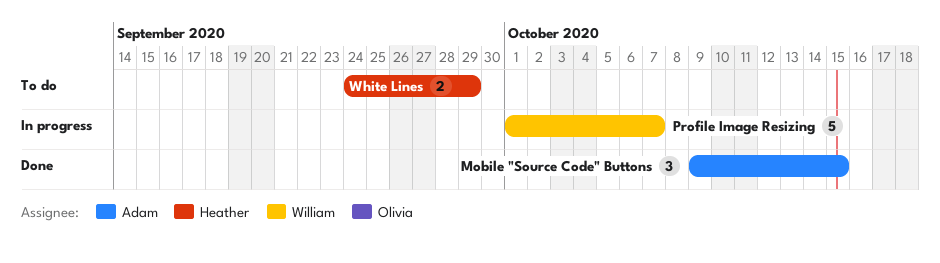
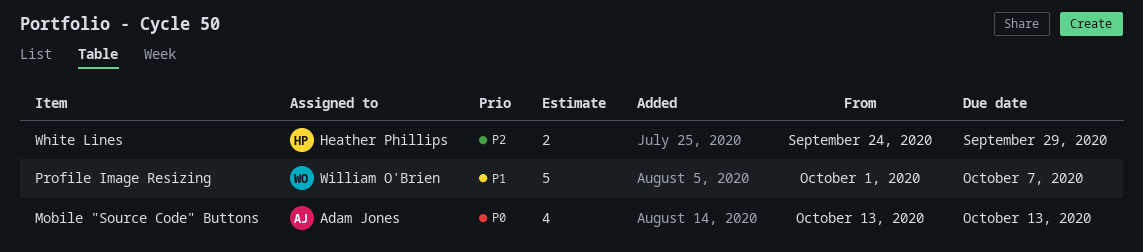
Mobile "Source Code" Buttons, estimate: 3 -> 4
Mobile "Source Code" Buttons, start: Oct 9 -> Oct 13
Mobile "Source Code" Buttons, due: Oct 15 -> Oct 13

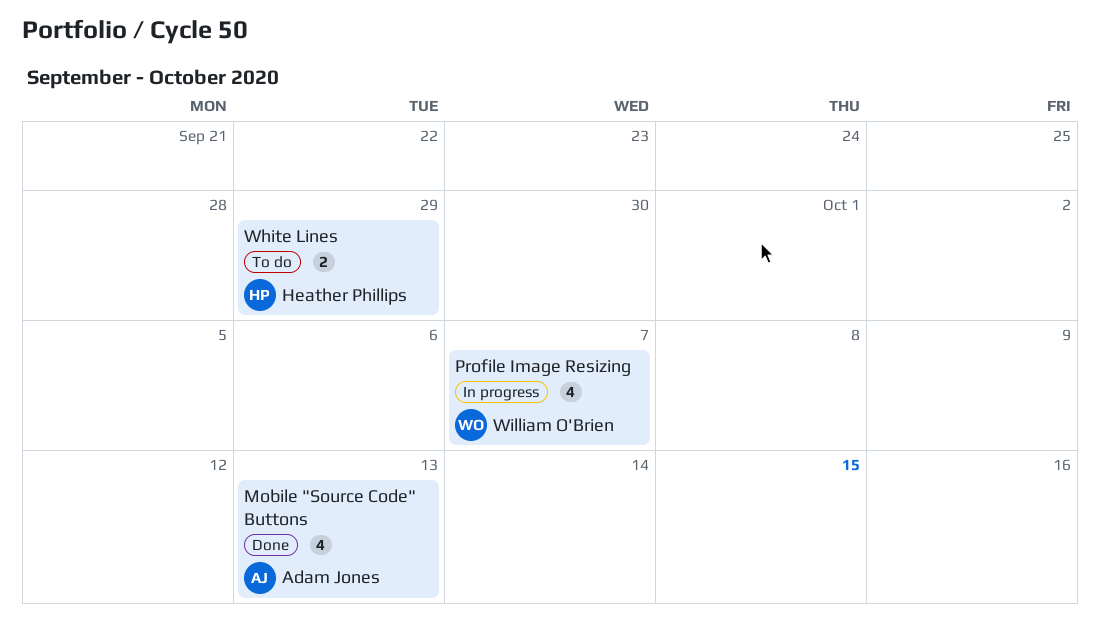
Profile Image Resizing, estimate: 5 -> 4

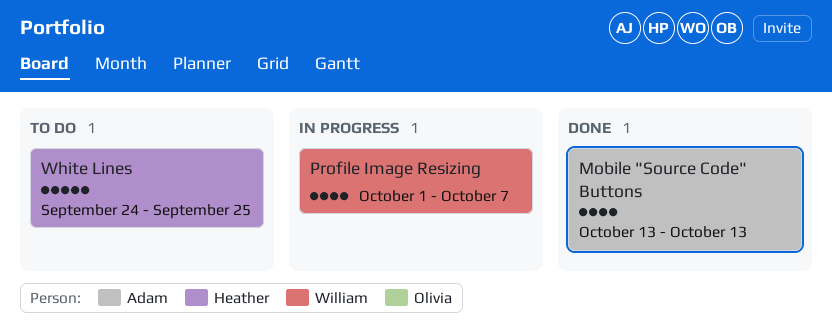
White Lines, estimate: 2 -> 5
White Lines, due: Sep 29 -> Sep 25

